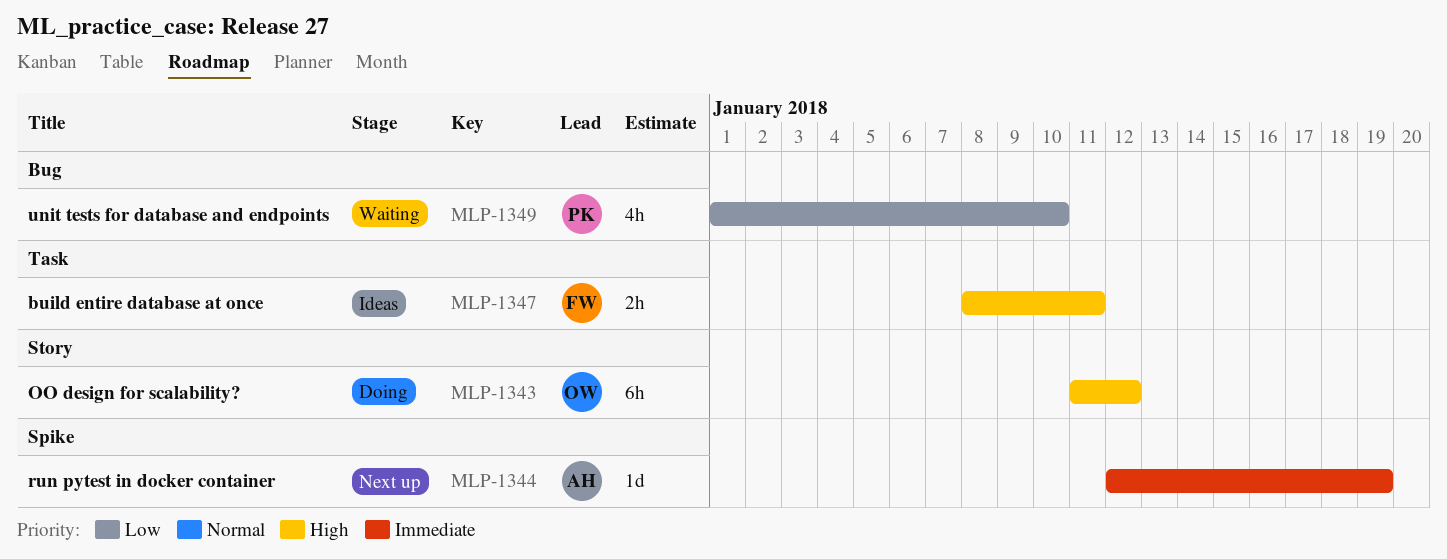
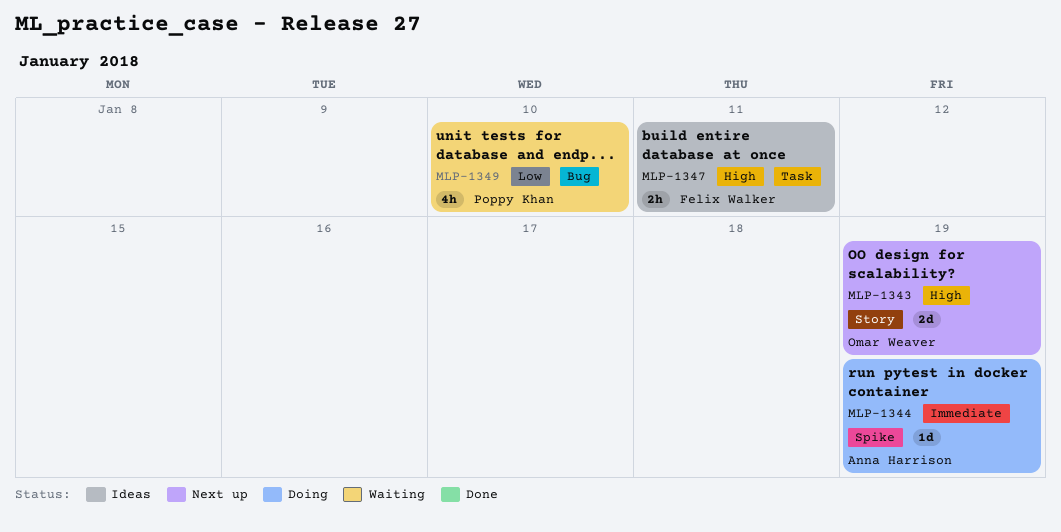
MLP-1343, status: Doing -> Next up
MLP-1343, estimate: 6h -> 2d
MLP-1343, due: Jan 12 -> Jan 19
MLP-1344, status: Next up -> Doing

